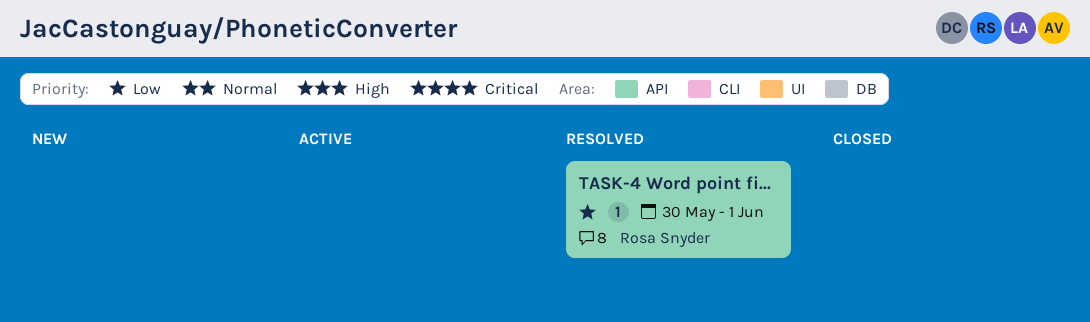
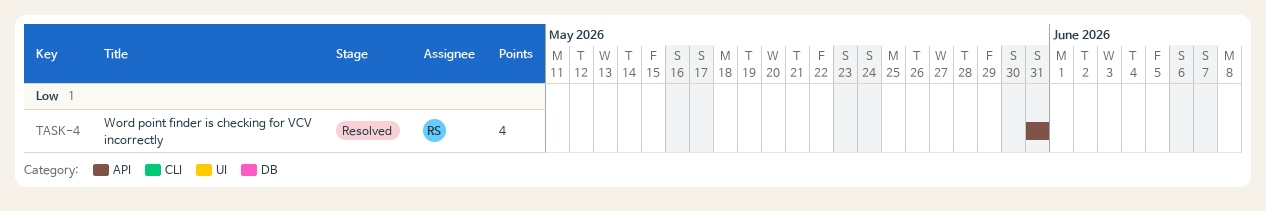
TASK-4, estimate: 1 -> 4
TASK-4, start: May 30 -> May 31
TASK-4, due: Jun 1 -> May 31

